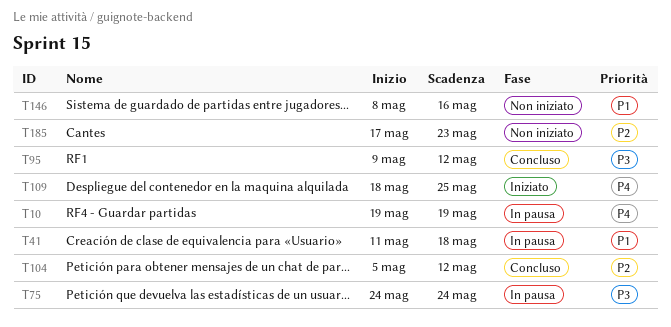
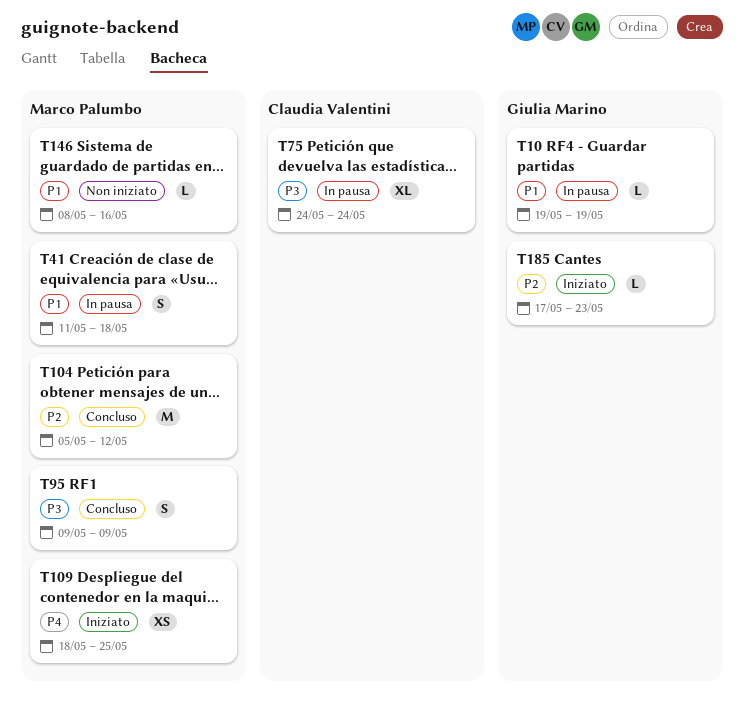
T10, priority: P4 -> P1
T95, due: May 12 -> May 9
T185, status: Non iniziato -> Iniziato

